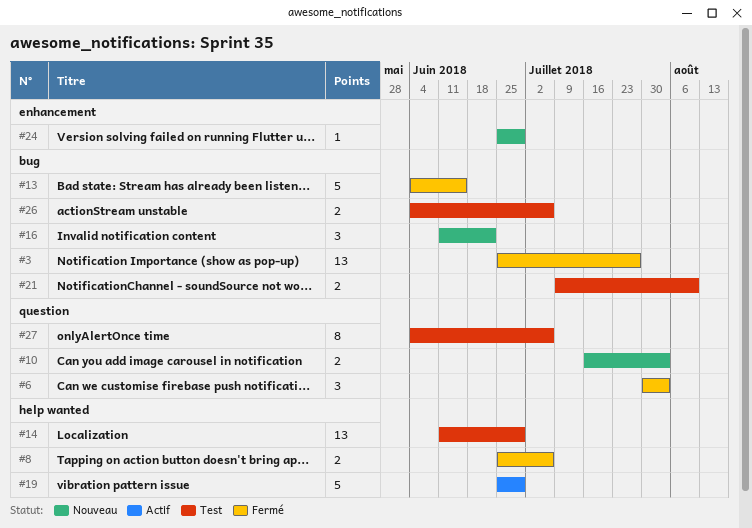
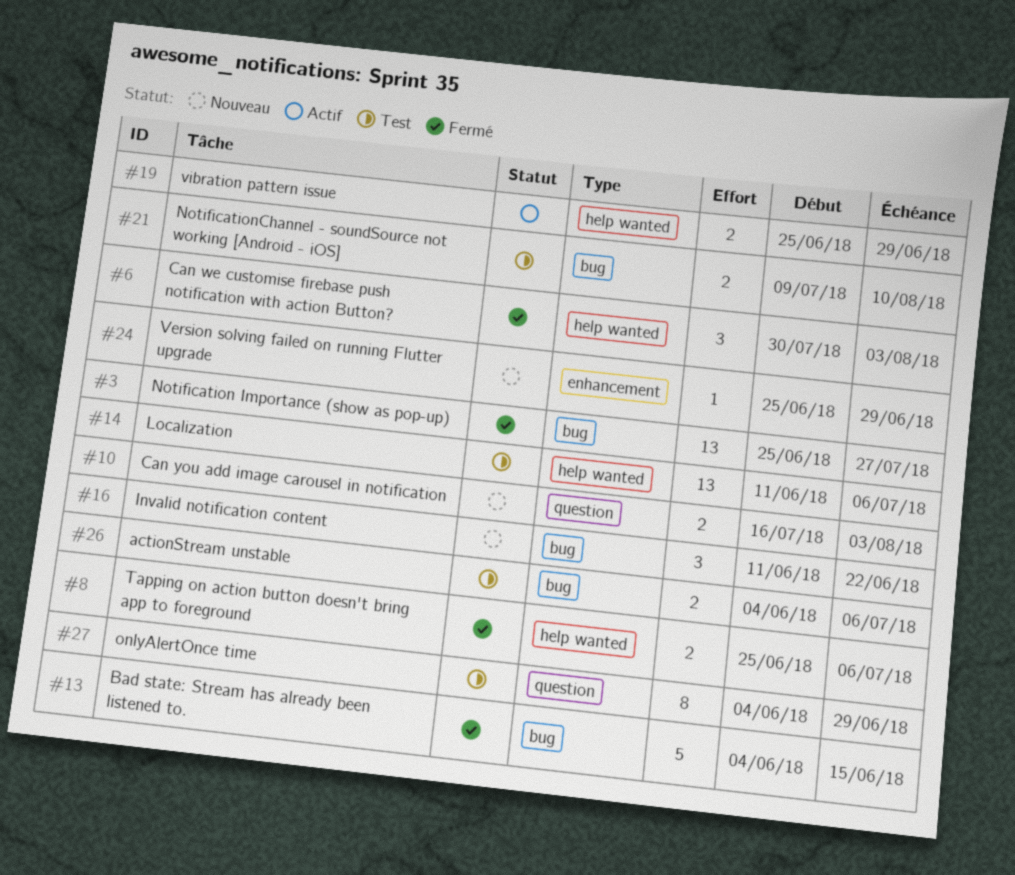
#6, label: question -> help wanted
#14, due: Jun 29 -> Jul 6
#19, estimate: 5 -> 2
#27, due: Jul 6 -> Jun 29

